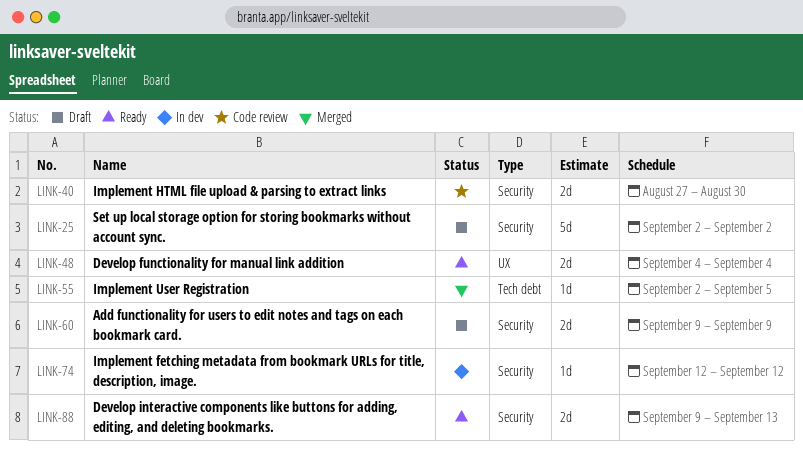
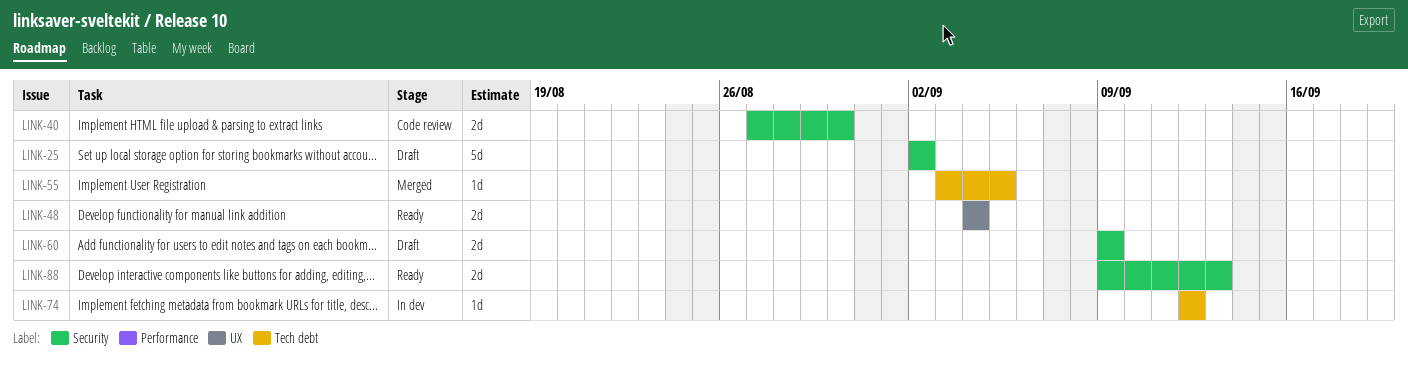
LINK-55, start: Sep 2 -> Sep 3
LINK-74, label: Security -> Tech debt

